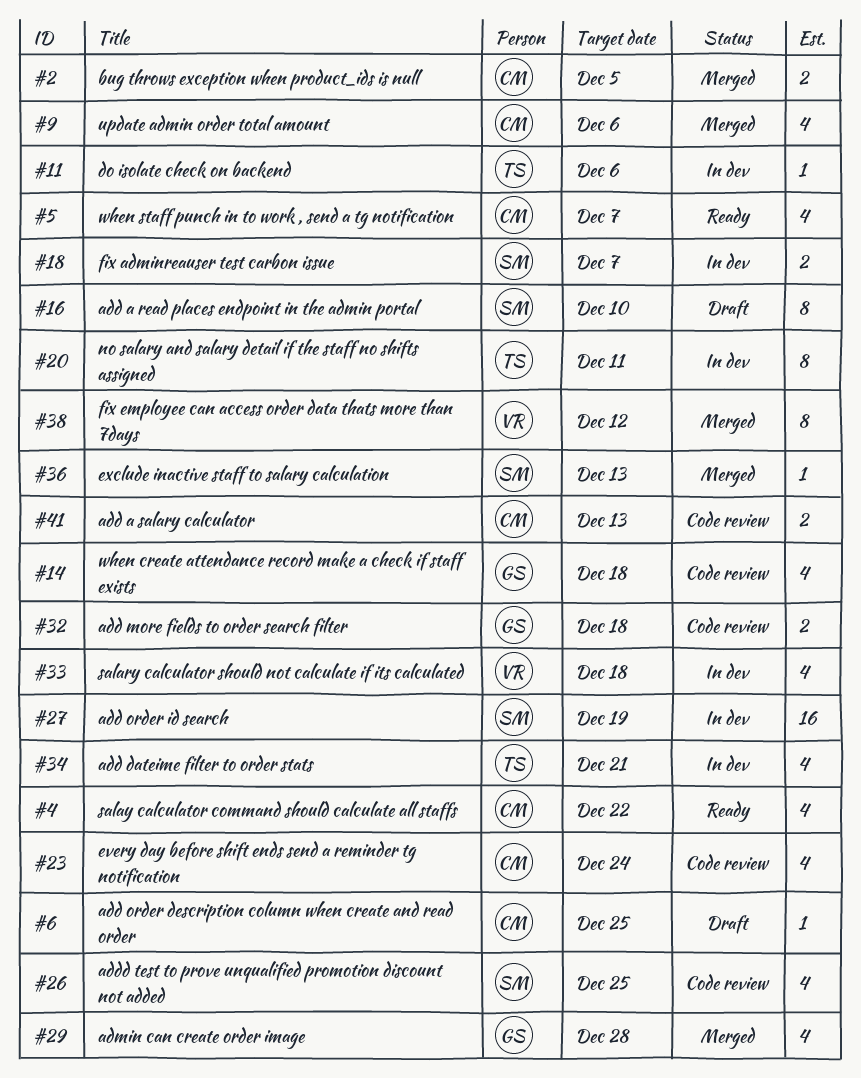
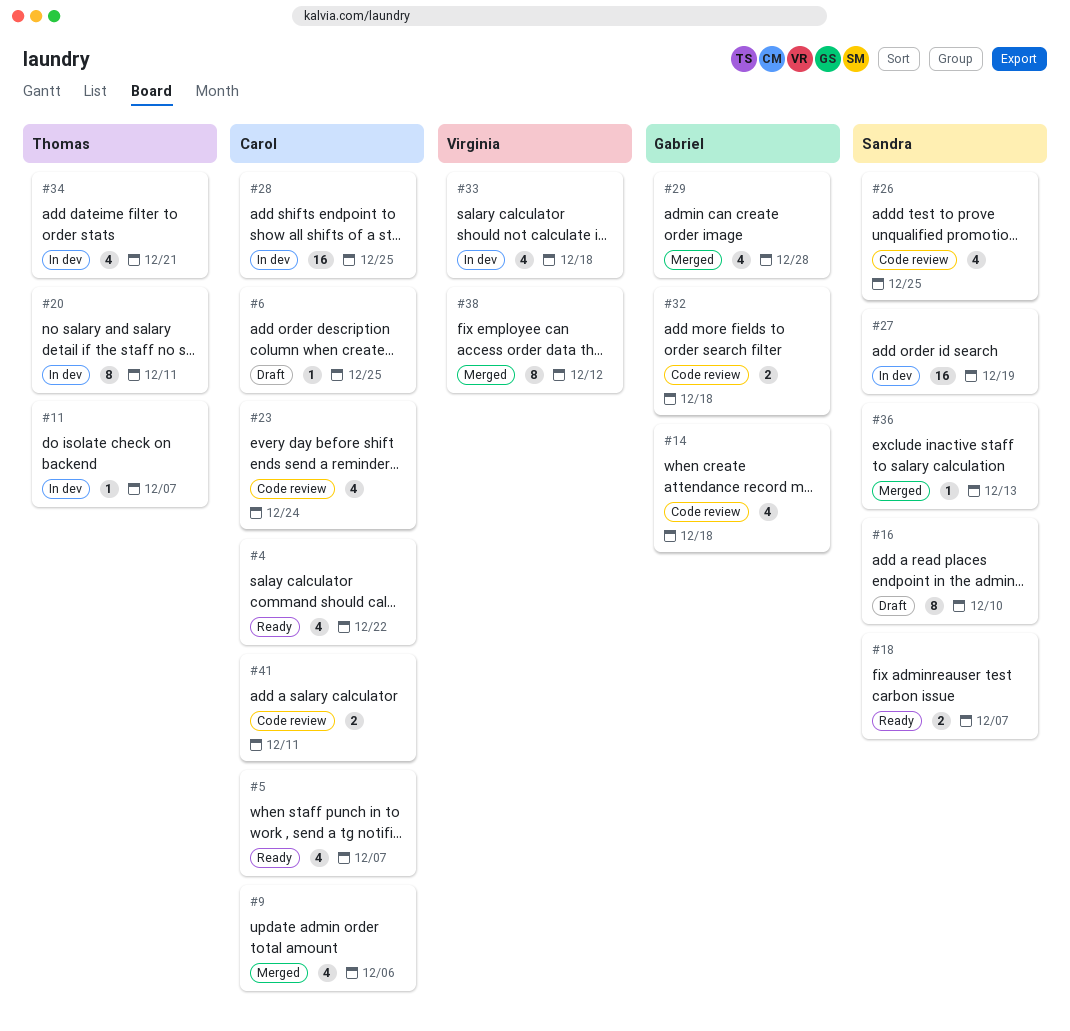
#2: present -> none
#11, due: Dec 6 -> Dec 7
#18, status: In dev -> Ready
#28: none -> present
#41, due: Dec 13 -> Dec 11

